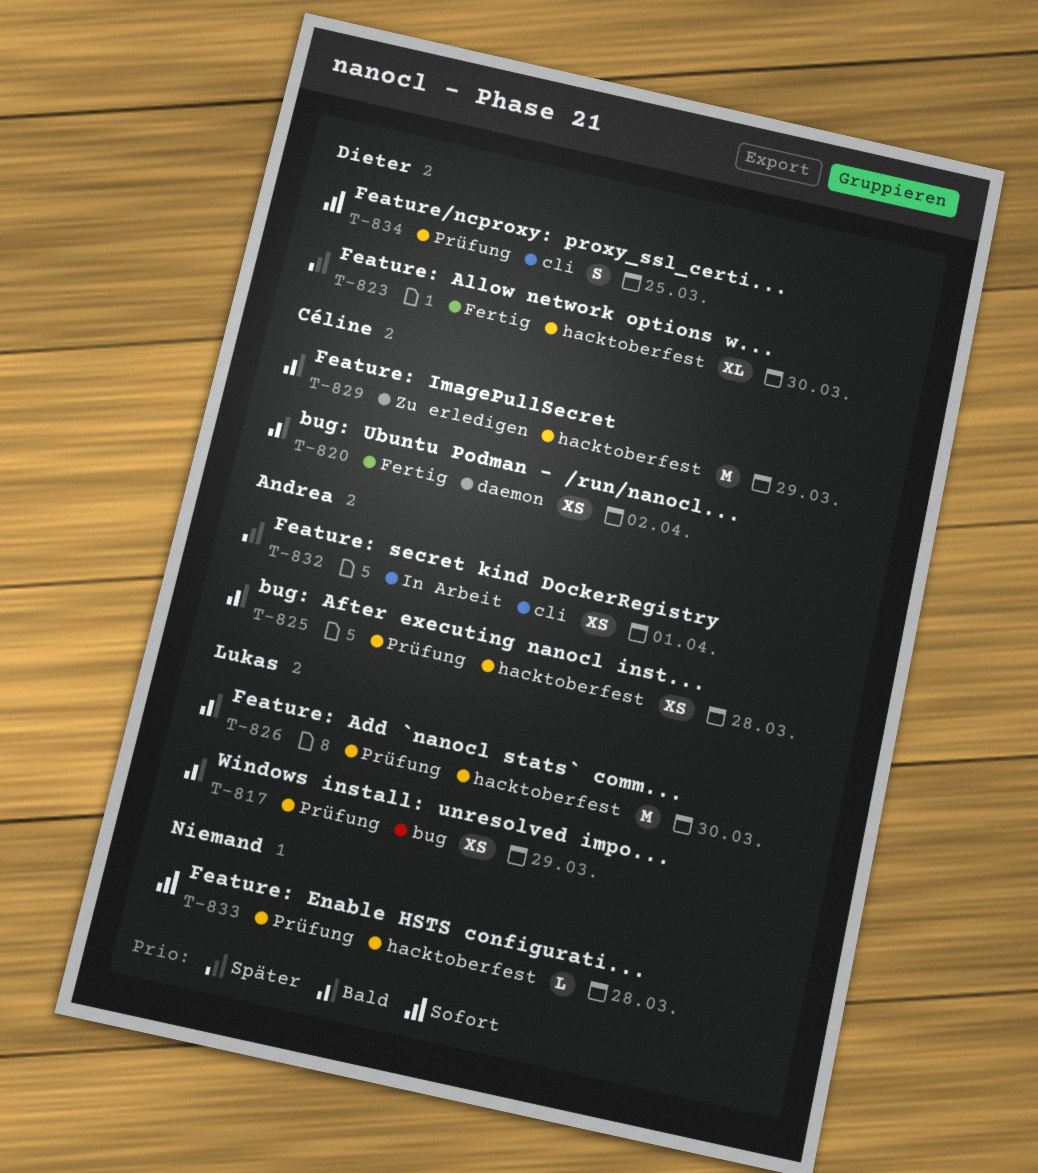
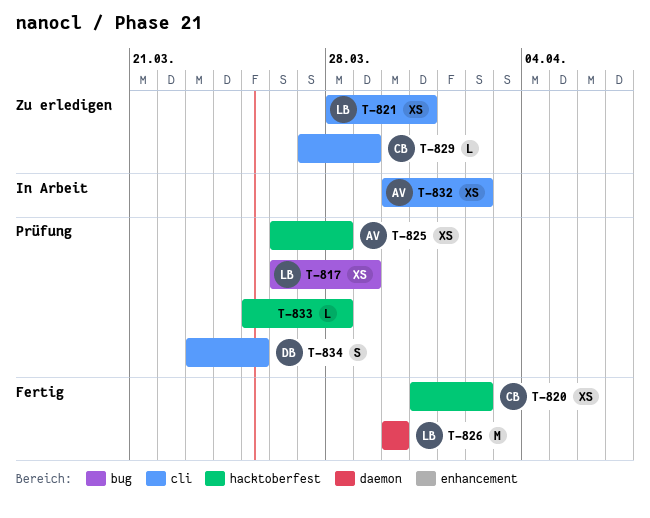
T-820, label: daemon -> hacktoberfest
T-821: none -> present
T-823: present -> none
T-826, status: Prüfung -> Fertig
T-826, label: hacktoberfest -> daemon
T-829, label: hacktoberfest -> cli
T-829, estimate: M -> L
T-832, due: Apr 1 -> Apr 2

